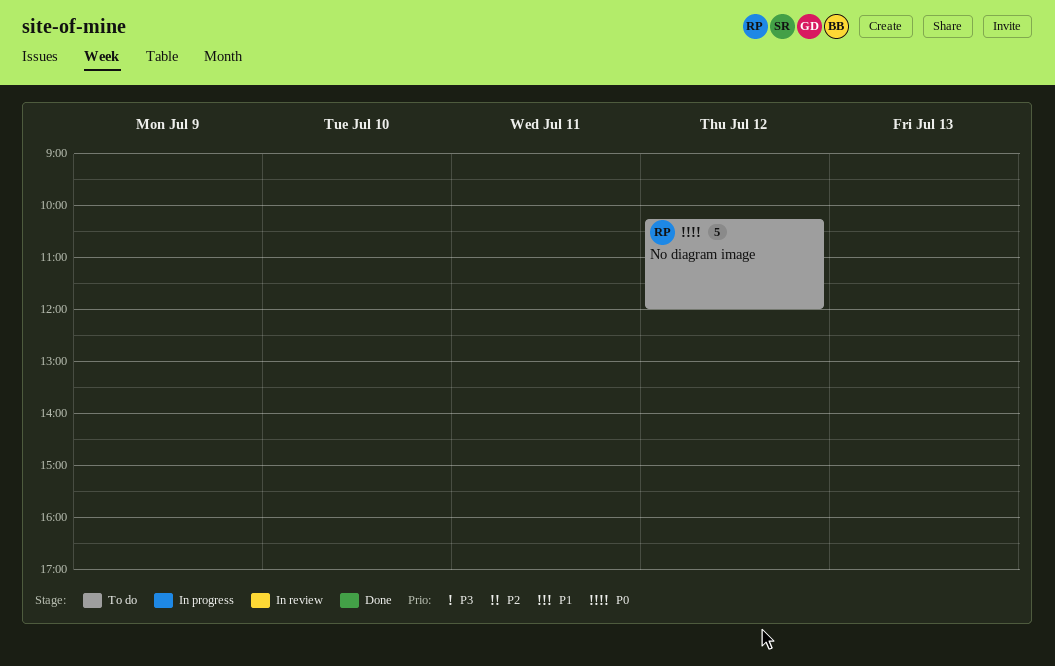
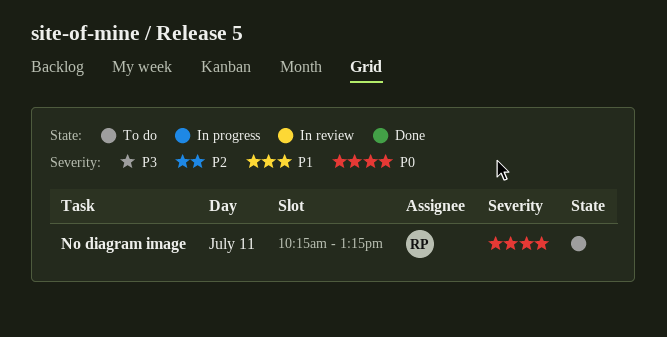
No diagram image, day: Jul 12 -> Jul 11
No diagram image, ends: 12:00 -> 13:15

